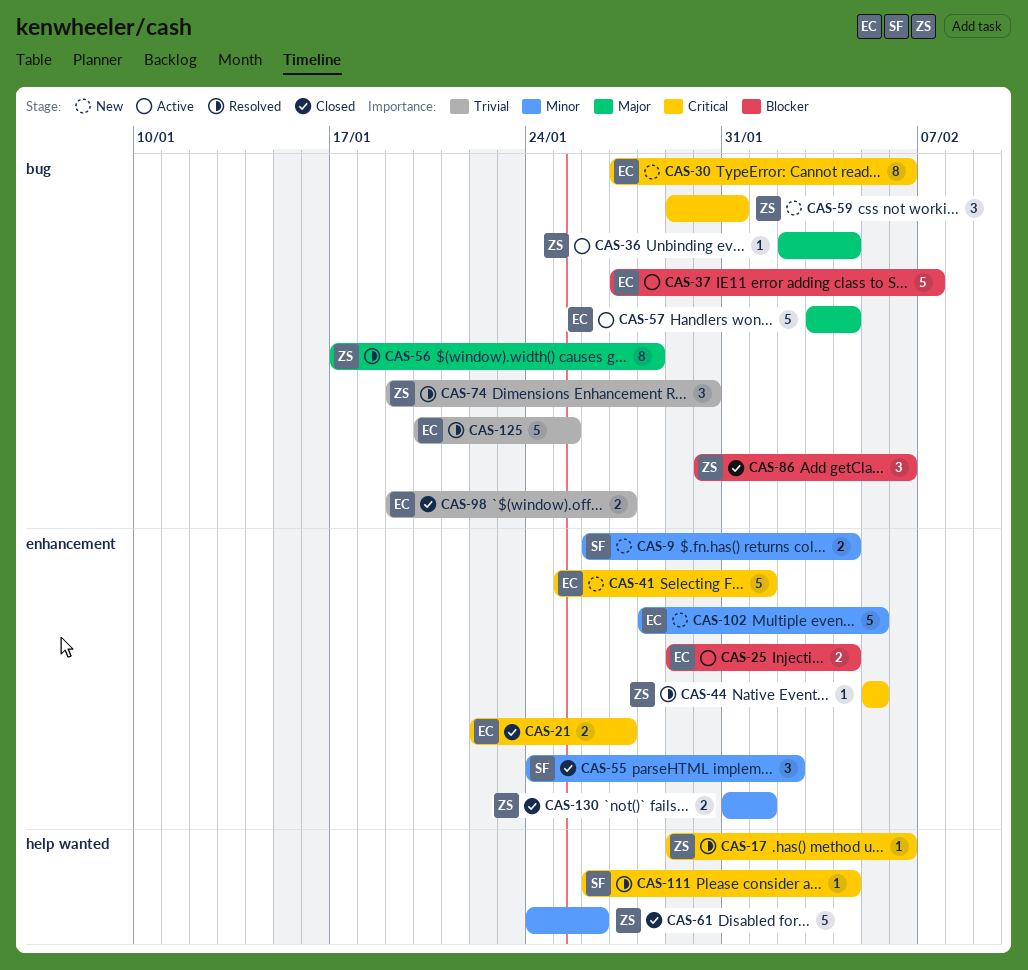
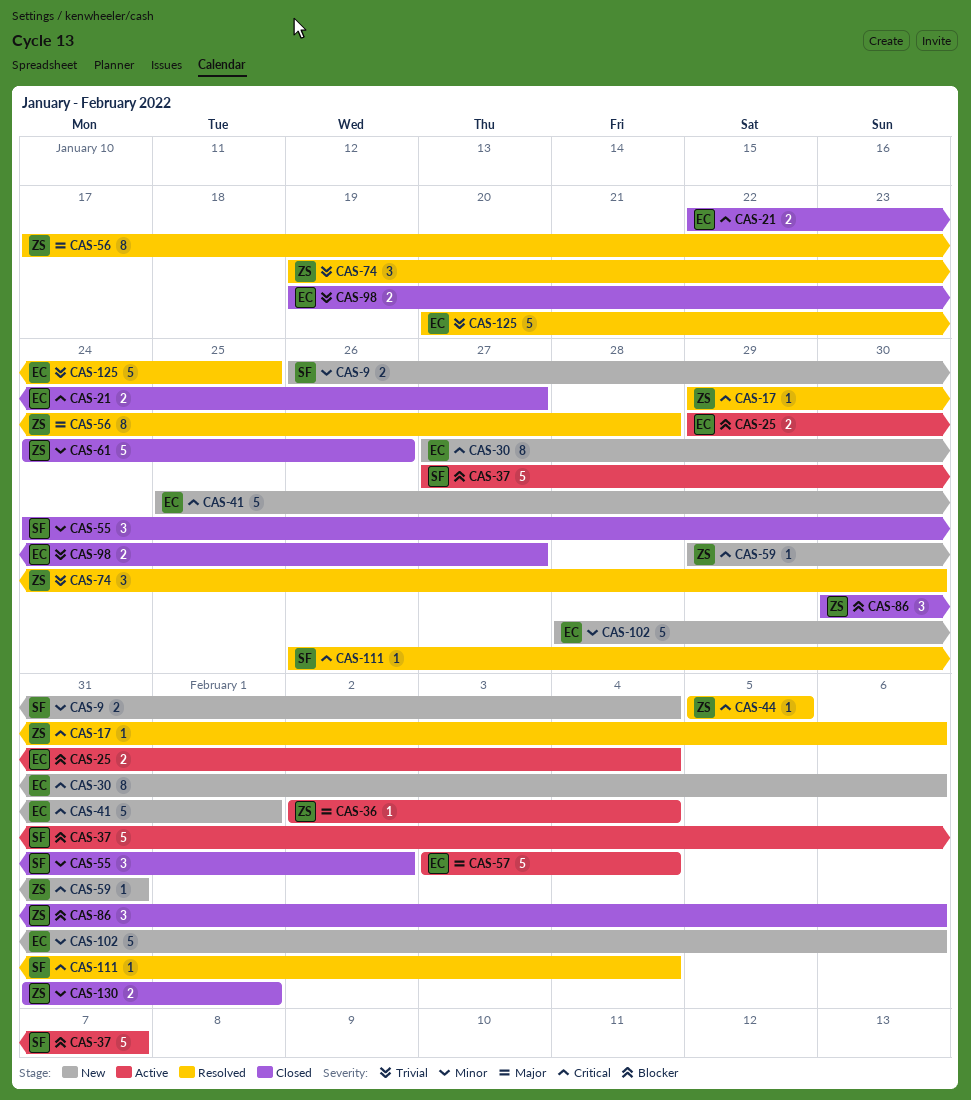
CAS-37, owner: EC -> SF
CAS-59, estimate: 3 -> 1
CAS-102, due: Feb 5 -> Feb 6

